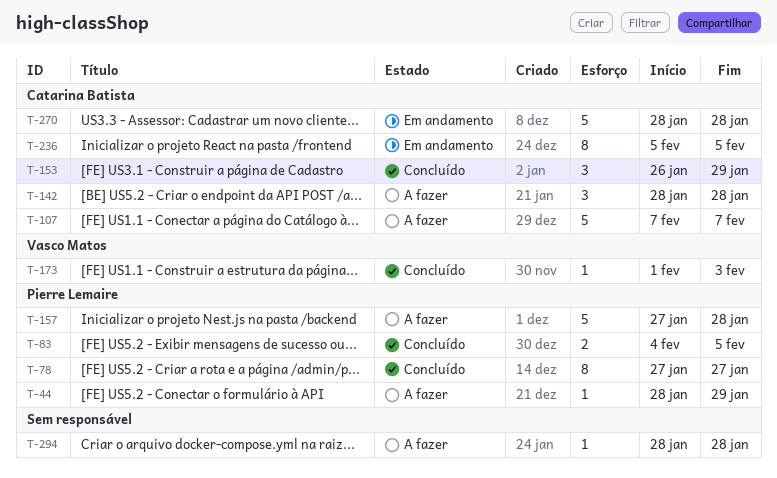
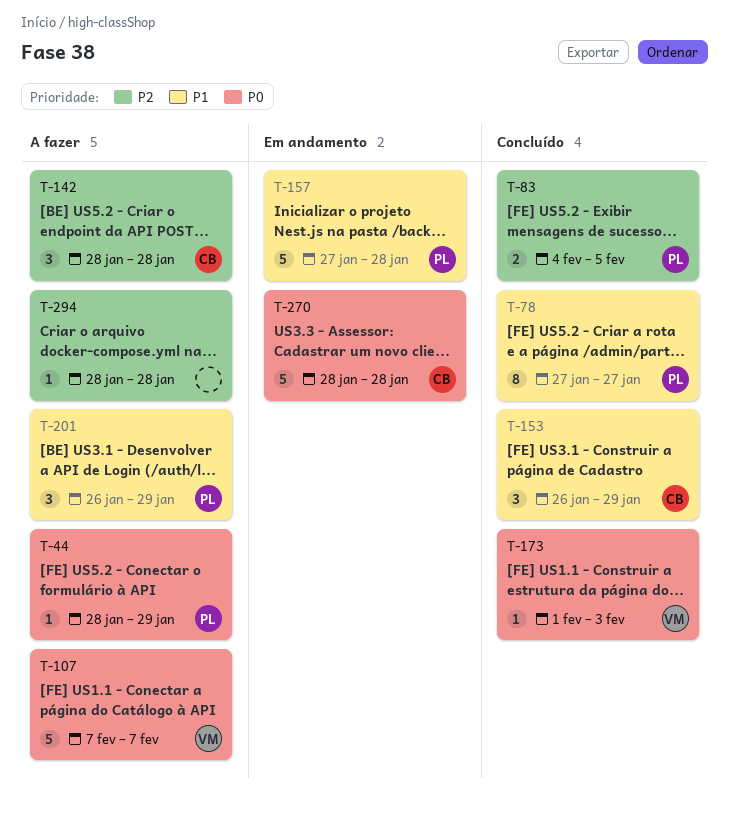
T-107, owner: Catarina Batista -> Vasco Matos
T-157, status: A fazer -> Em andamento
T-201: none -> present
T-236: present -> none

